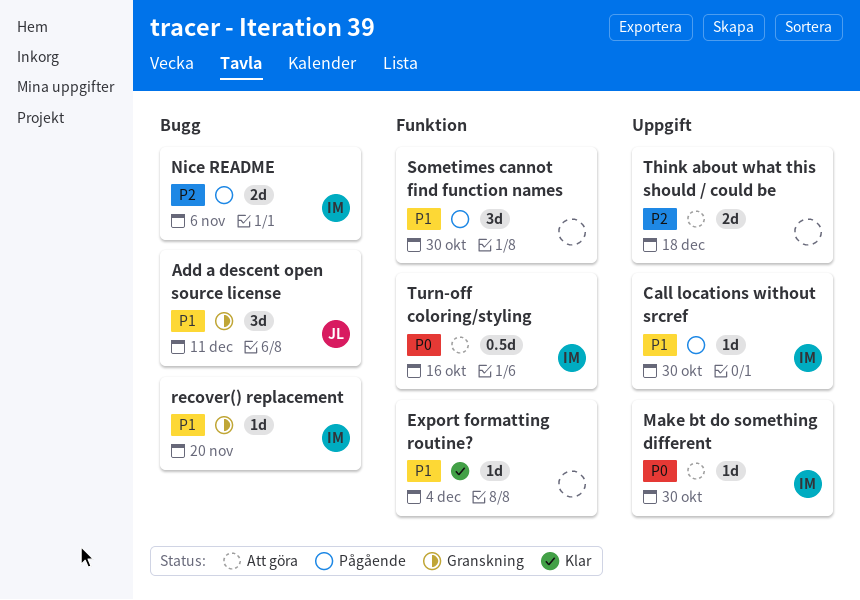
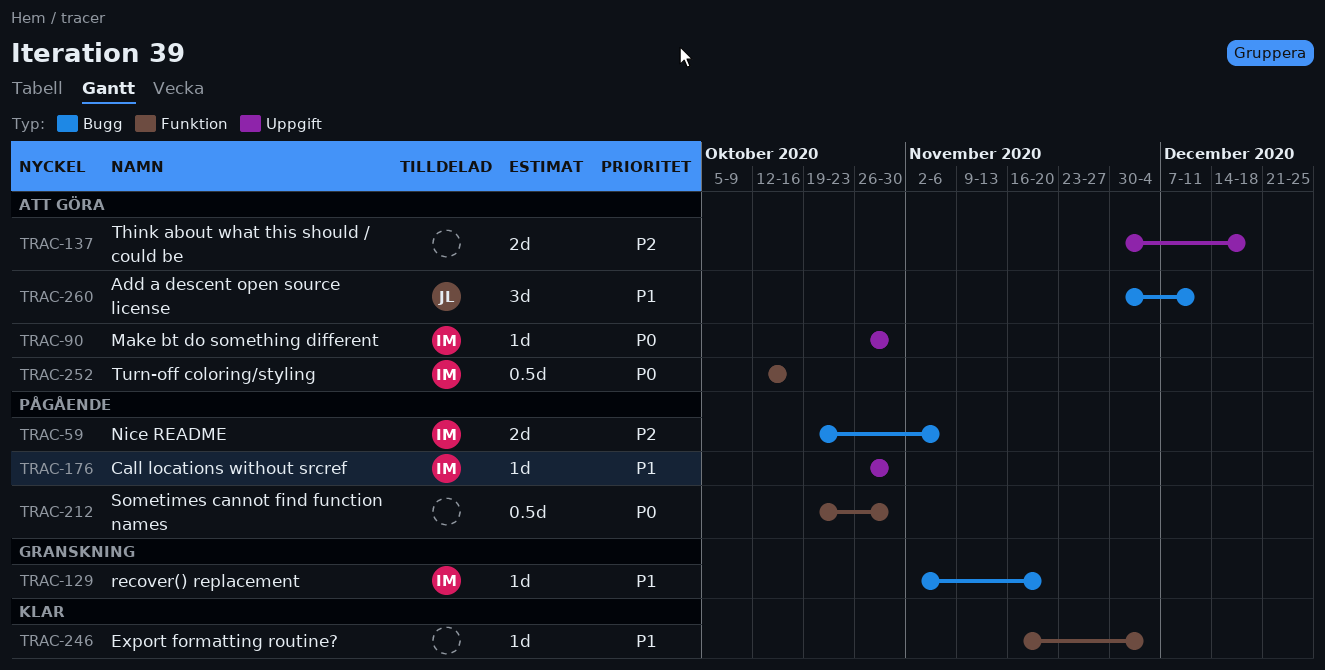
Add a descent open source license, status: Granskning -> Att göra
Sometimes cannot find function names, priority: P1 -> P0
Sometimes cannot find function names, estimate: 3d -> 0.5d

